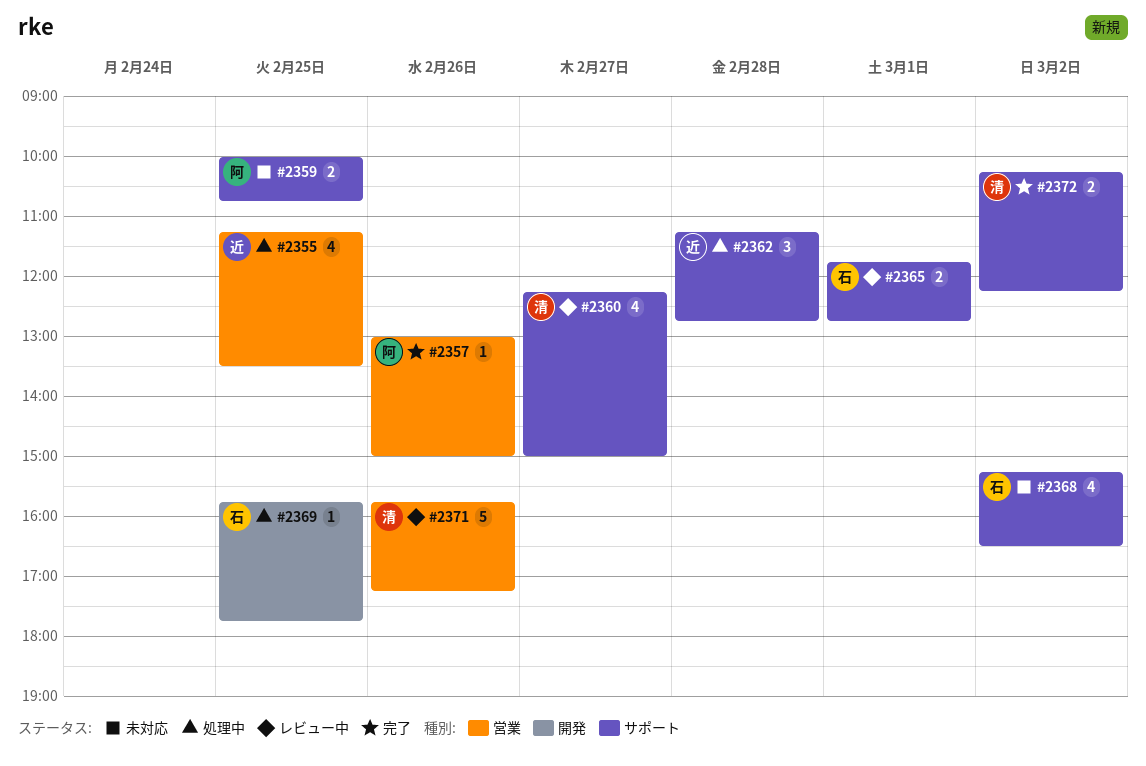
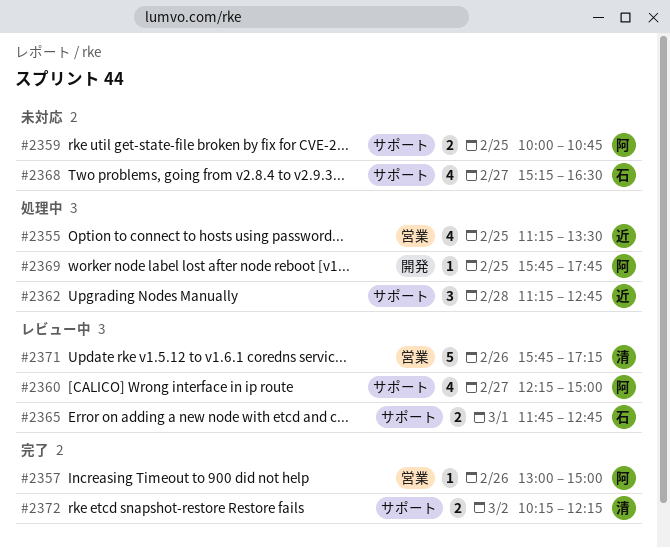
#2360, owner: 清 -> 阿
#2368, day: Mar 2 -> Feb 27
#2369, owner: 石 -> 阿

